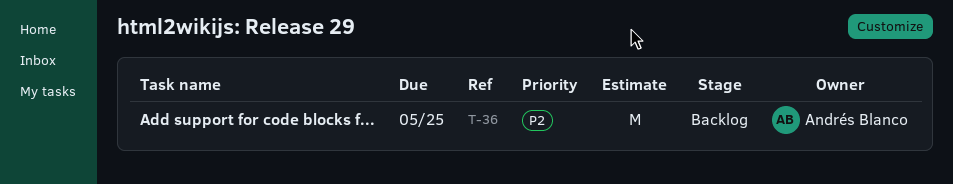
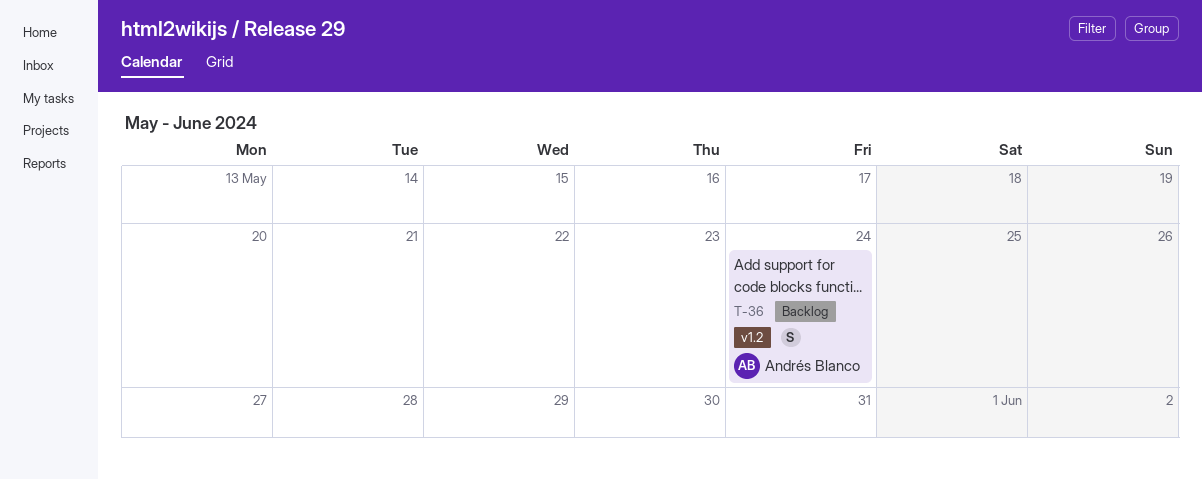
T-36, estimate: M -> S
T-36, due: May 25 -> May 24

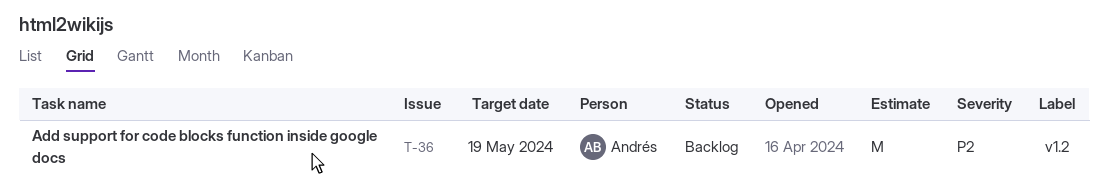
T-36, estimate: S -> M
T-36, due: May 24 -> May 19

